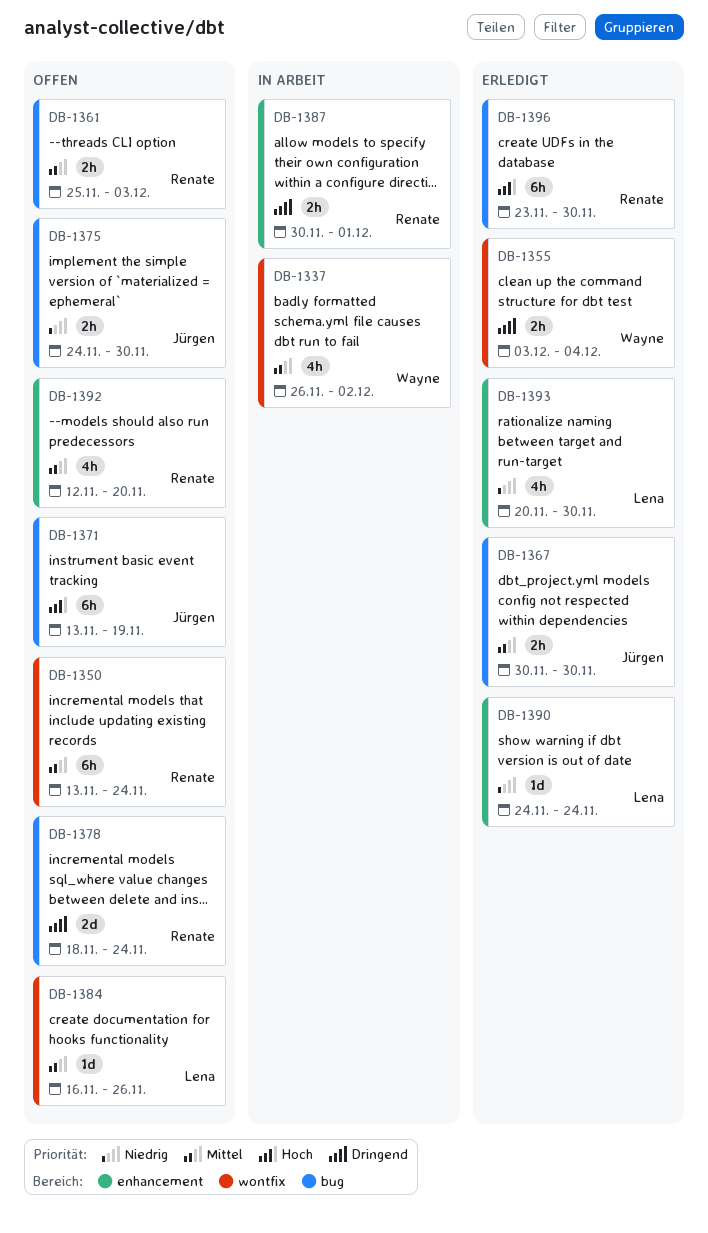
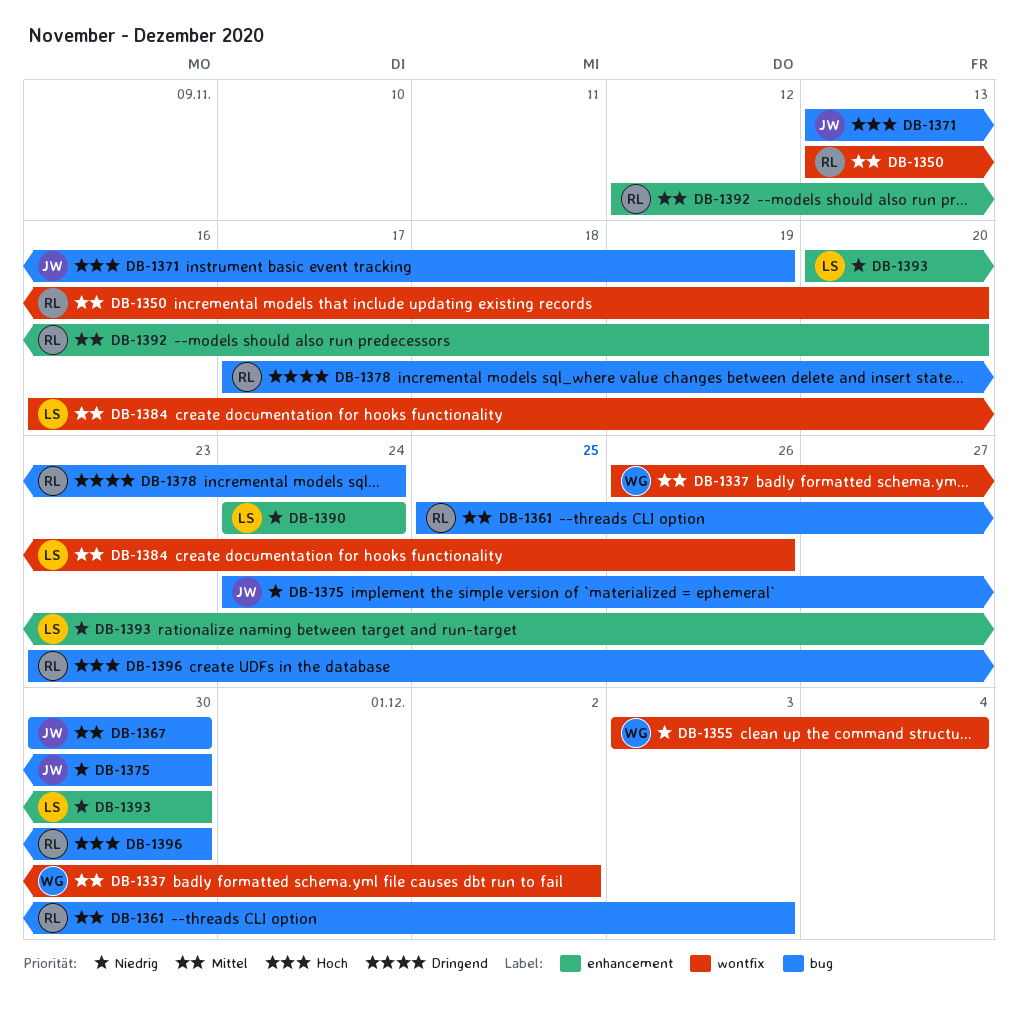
DB-1350, due: Nov 24 -> Nov 20
DB-1355, priority: Dringend -> Niedrig
DB-1378, start: Nov 18 -> Nov 17
DB-1387: present -> none

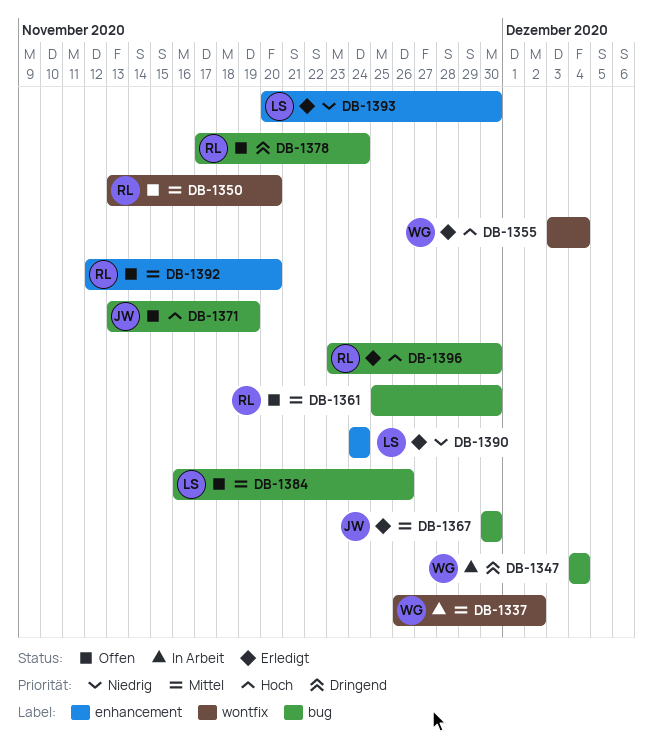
DB-1347: none -> present
DB-1355, priority: Niedrig -> Hoch
DB-1361, due: Dec 3 -> Nov 30
DB-1375: present -> none
DB-1384, label: wontfix -> bug

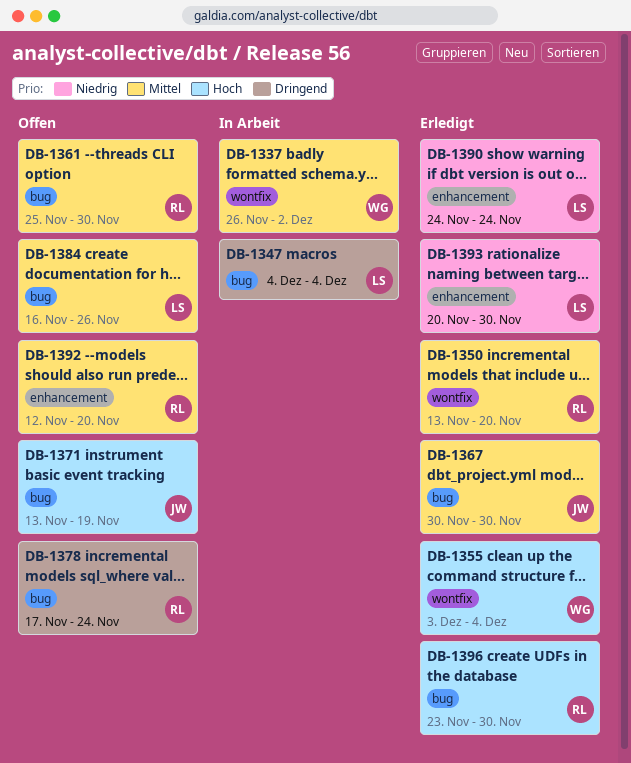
DB-1347, owner: WG -> LS
DB-1350, status: Offen -> Erledigt

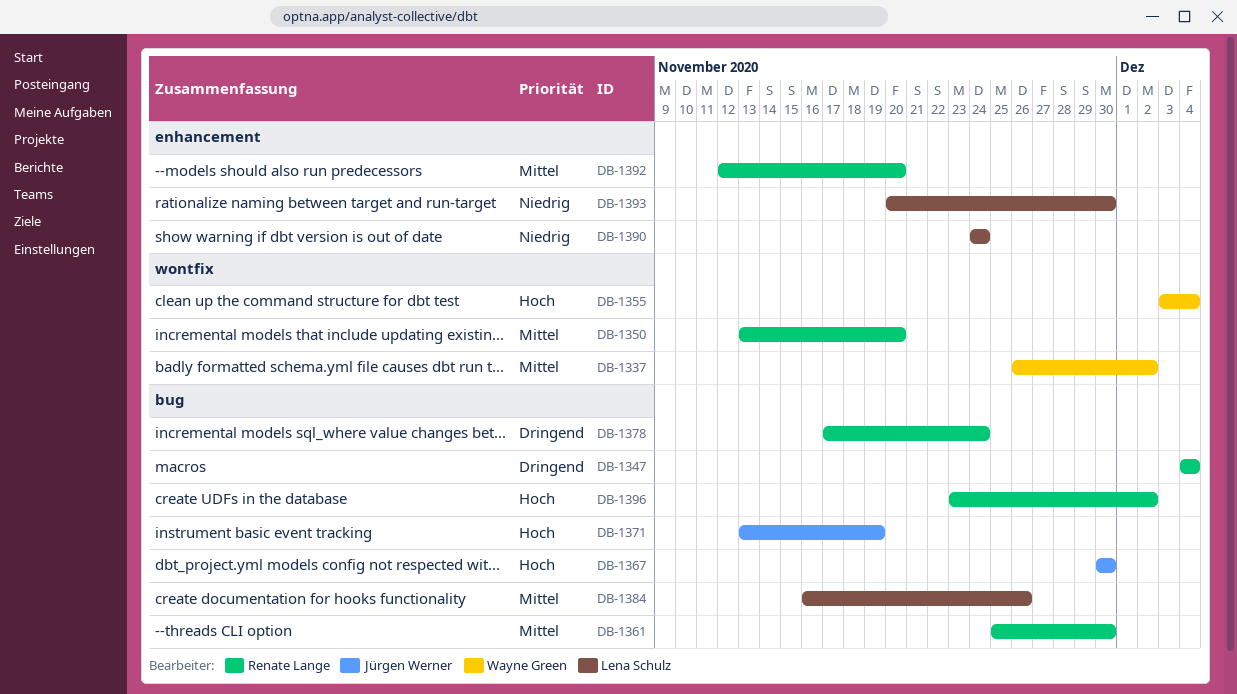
DB-1347, owner: Lena Schulz -> Renate Lange
DB-1367, priority: Mittel -> Hoch
DB-1396, due: Nov 30 -> Dec 2

